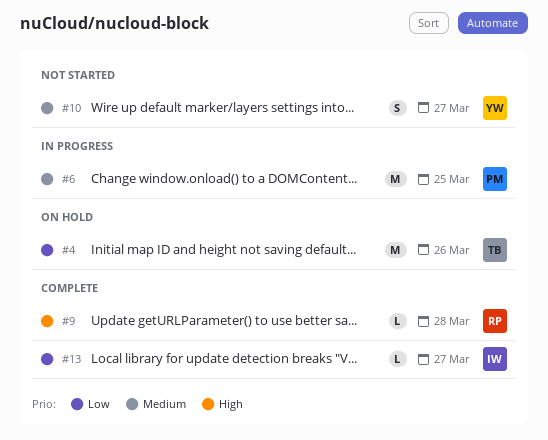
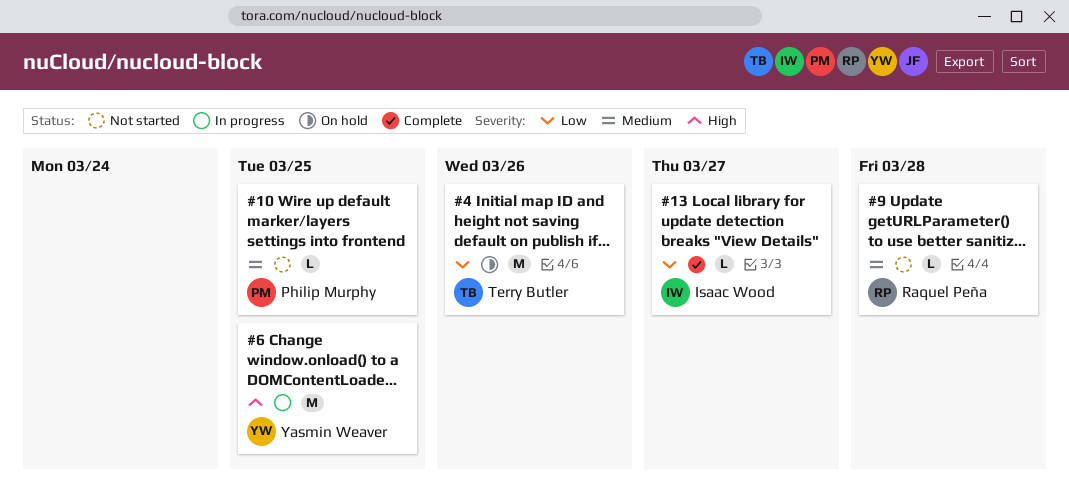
#6, owner: Philip Murphy -> Yasmin Weaver
#6, priority: Medium -> High
#9, status: Complete -> Not started
#9, priority: High -> Medium
#10, owner: Yasmin Weaver -> Philip Murphy
#10, estimate: S -> L
#10, due: Mar 27 -> Mar 25

